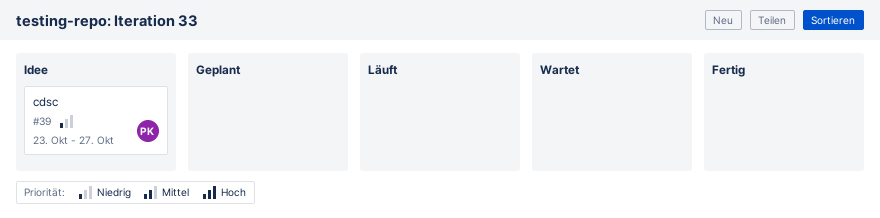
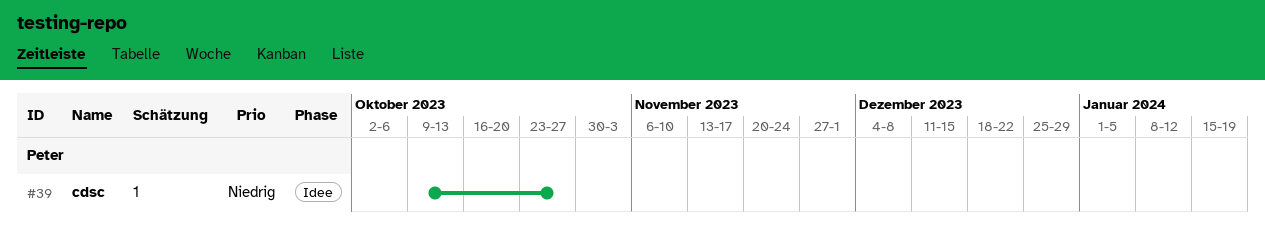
#39, start: Oct 23 -> Oct 9

